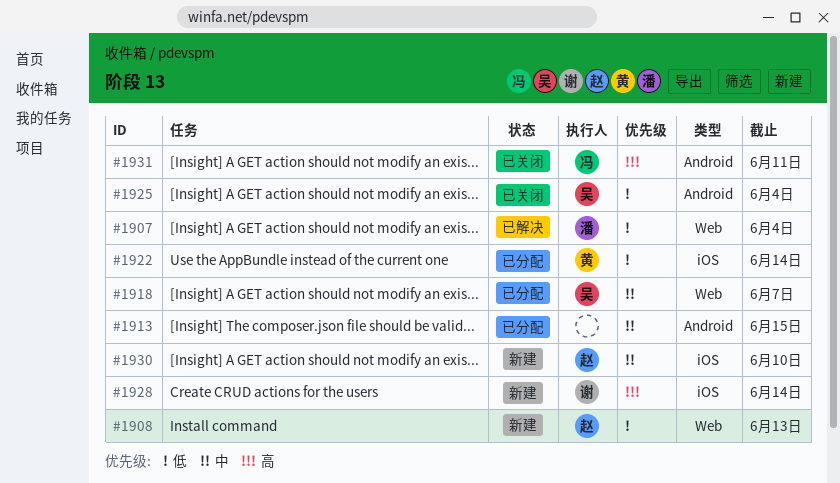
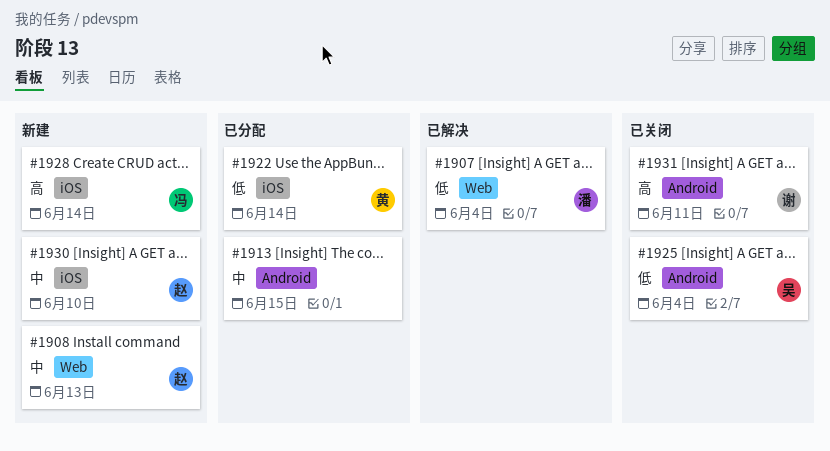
#1908, priority: 低 -> 中
#1918: present -> none
#1928, owner: 谢 -> 冯
#1931, owner: 冯 -> 谢

